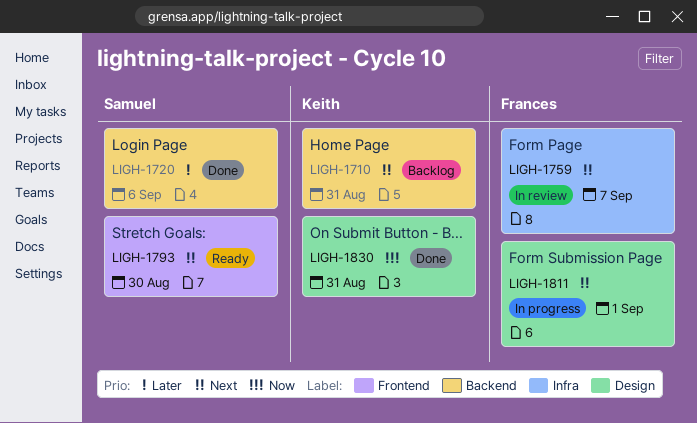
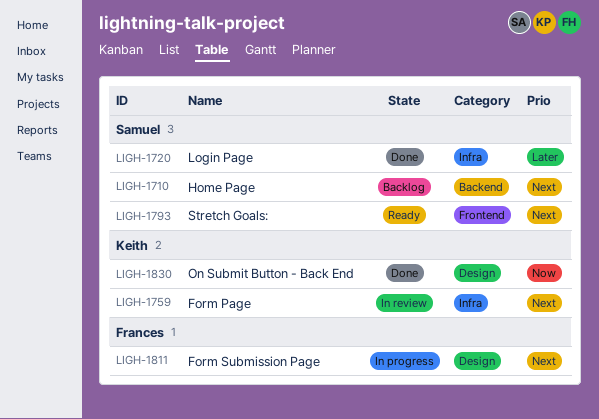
LIGH-1710, owner: Keith -> Samuel
LIGH-1720, label: Backend -> Infra
LIGH-1759, owner: Frances -> Keith

